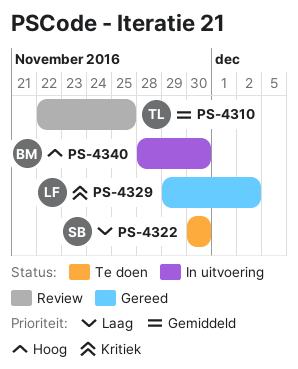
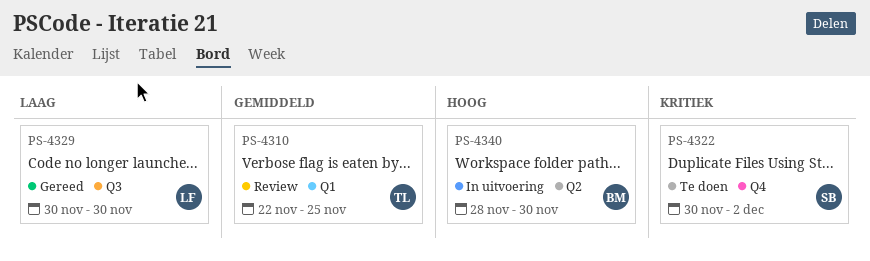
PS-4322, priority: Laag -> Kritiek
PS-4322, due: Nov 30 -> Dec 2
PS-4329, priority: Kritiek -> Laag
PS-4329, start: Nov 29 -> Nov 30
PS-4329, due: Dec 2 -> Nov 30

